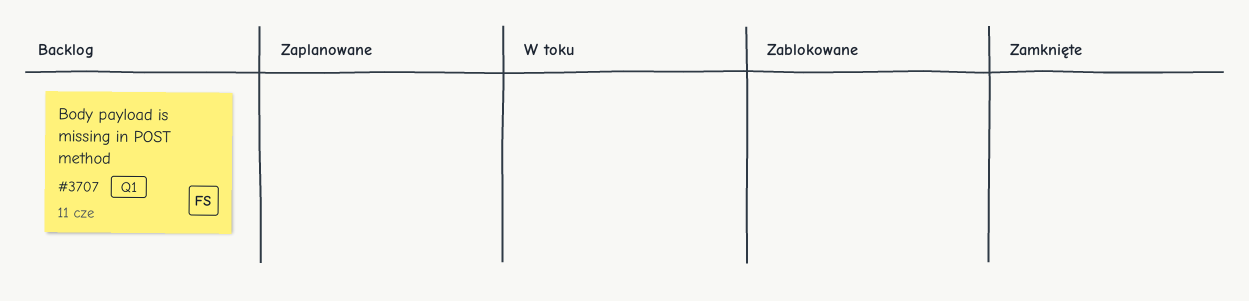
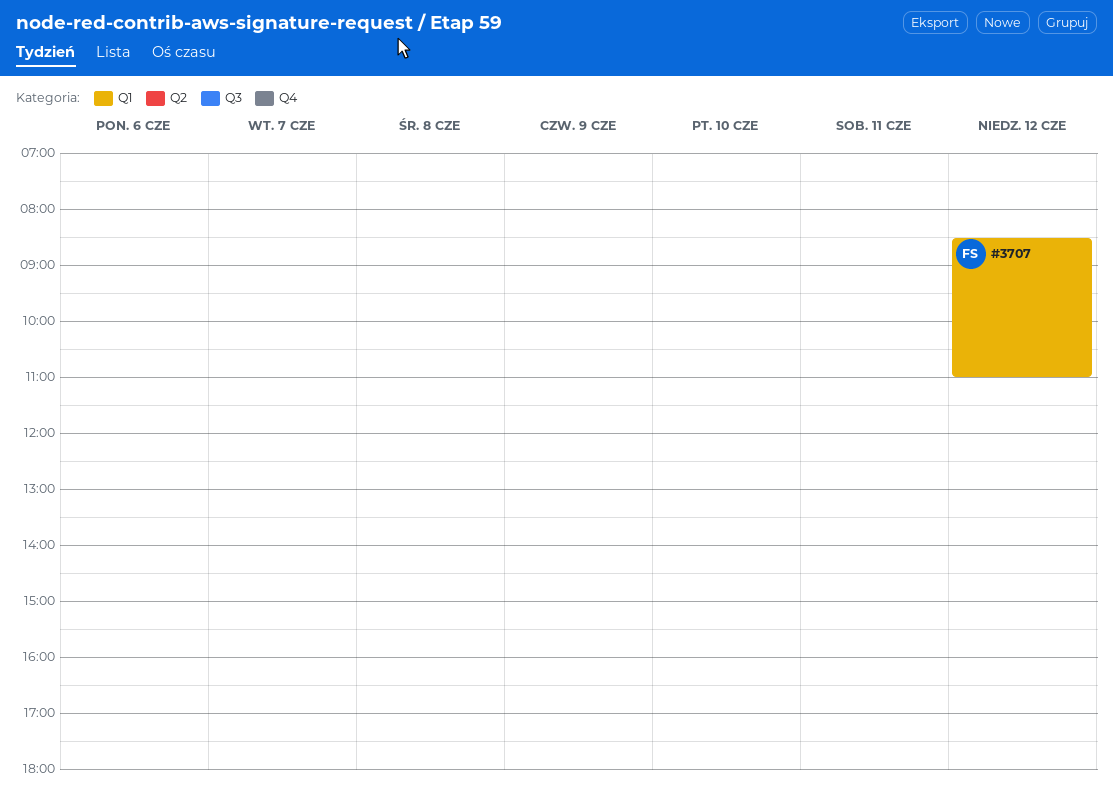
#3707, day: Jun 11 -> Jun 12

